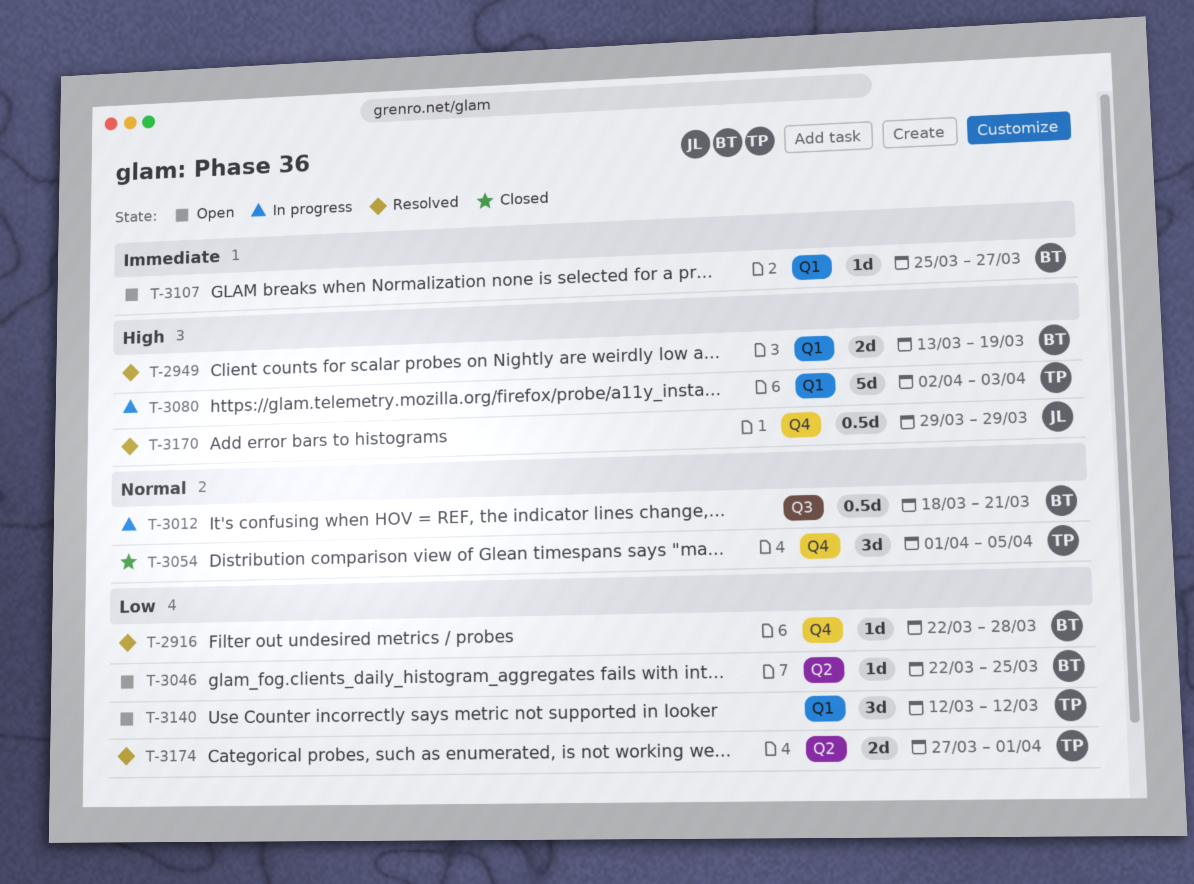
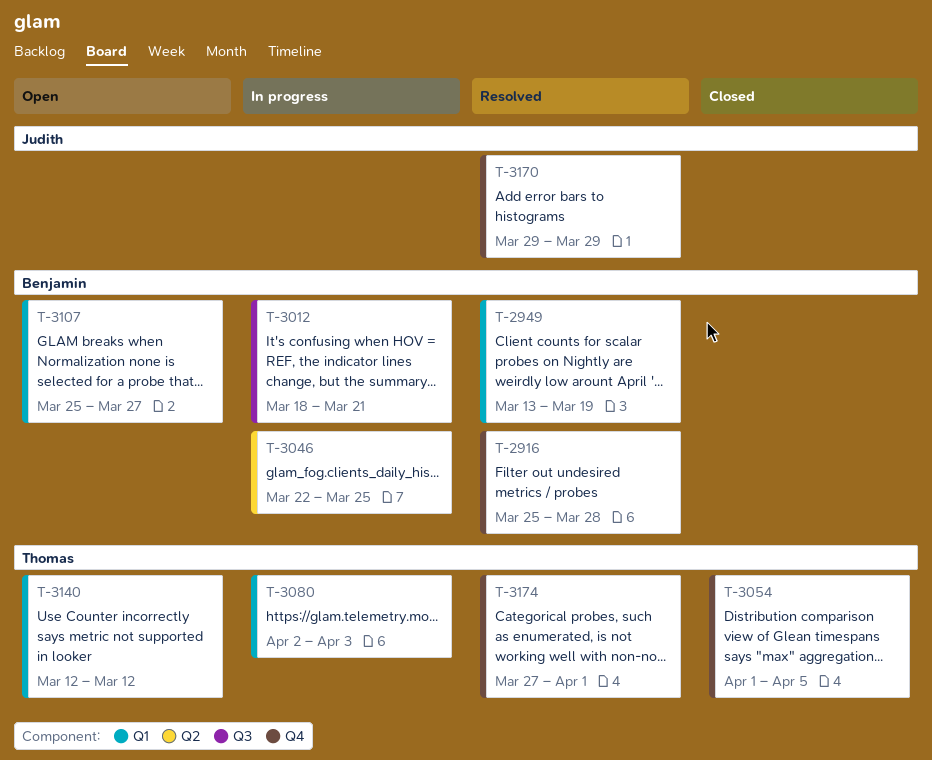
T-2916, start: Mar 22 -> Mar 25
T-3046, status: Open -> In progress
T-3174, label: Q2 -> Q4

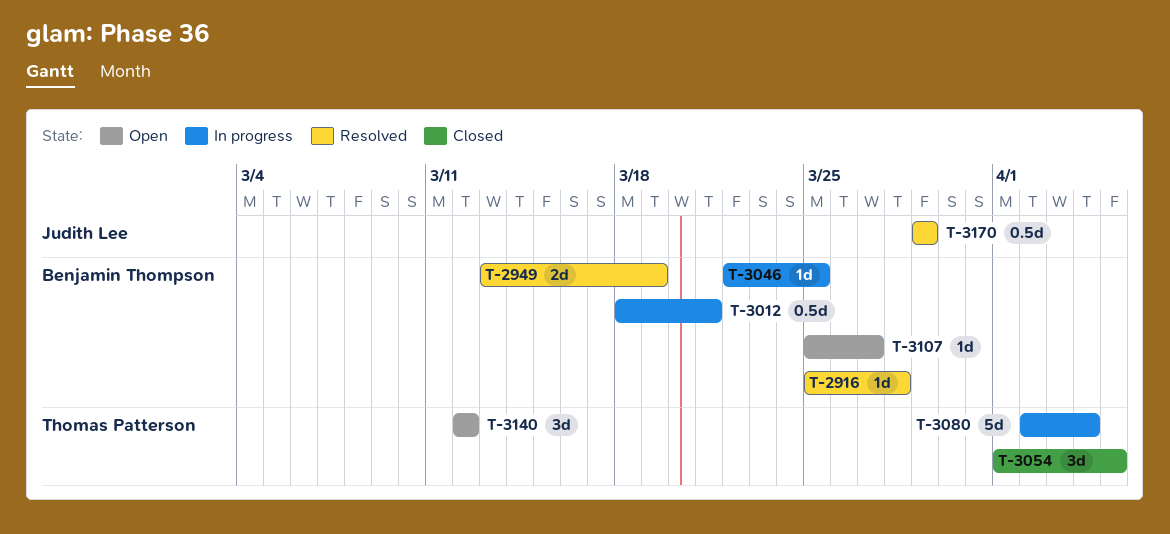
T-3080, due: Apr 3 -> Apr 4
T-3174: present -> none

